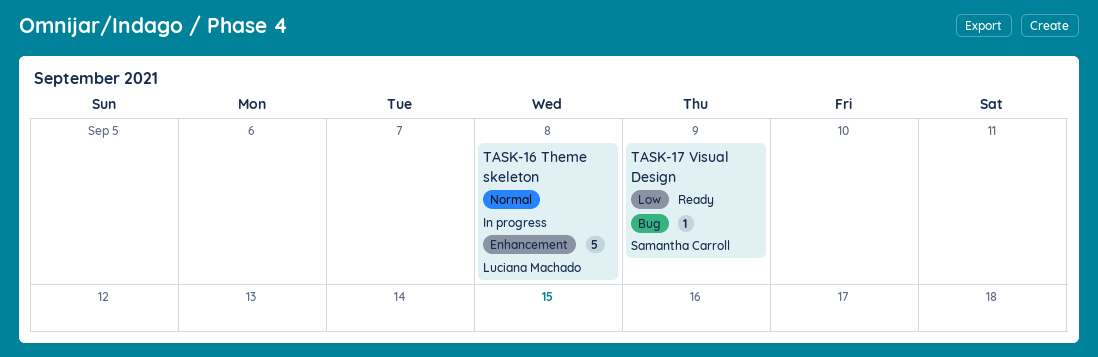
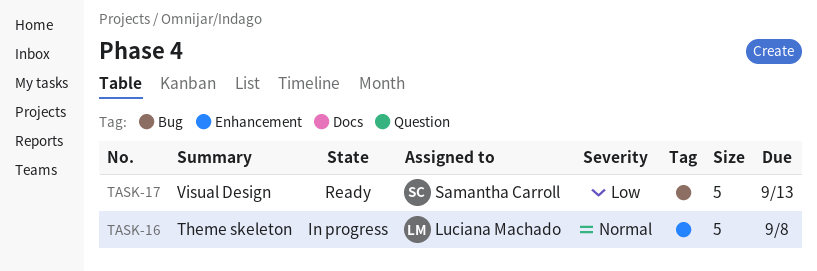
TASK-17, estimate: 1 -> 5
TASK-17, due: Sep 9 -> Sep 13

